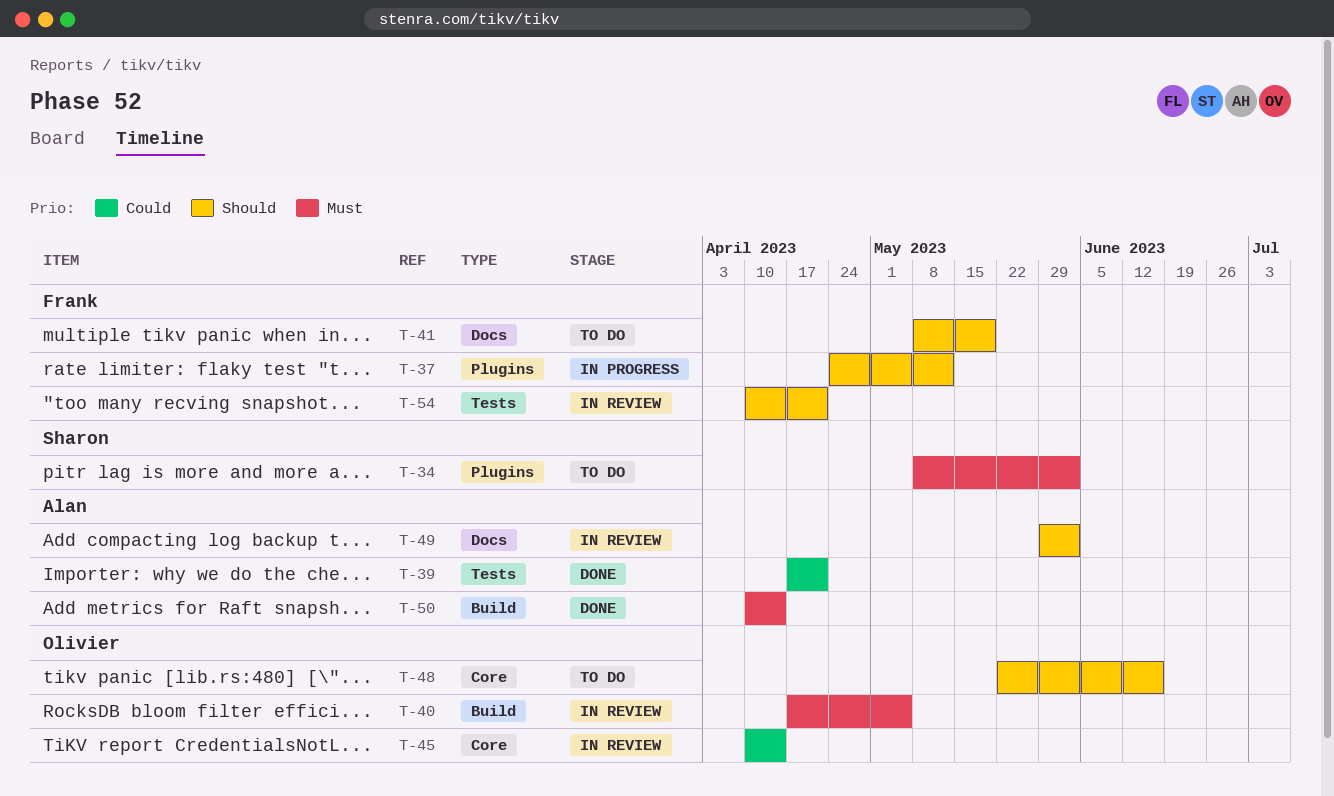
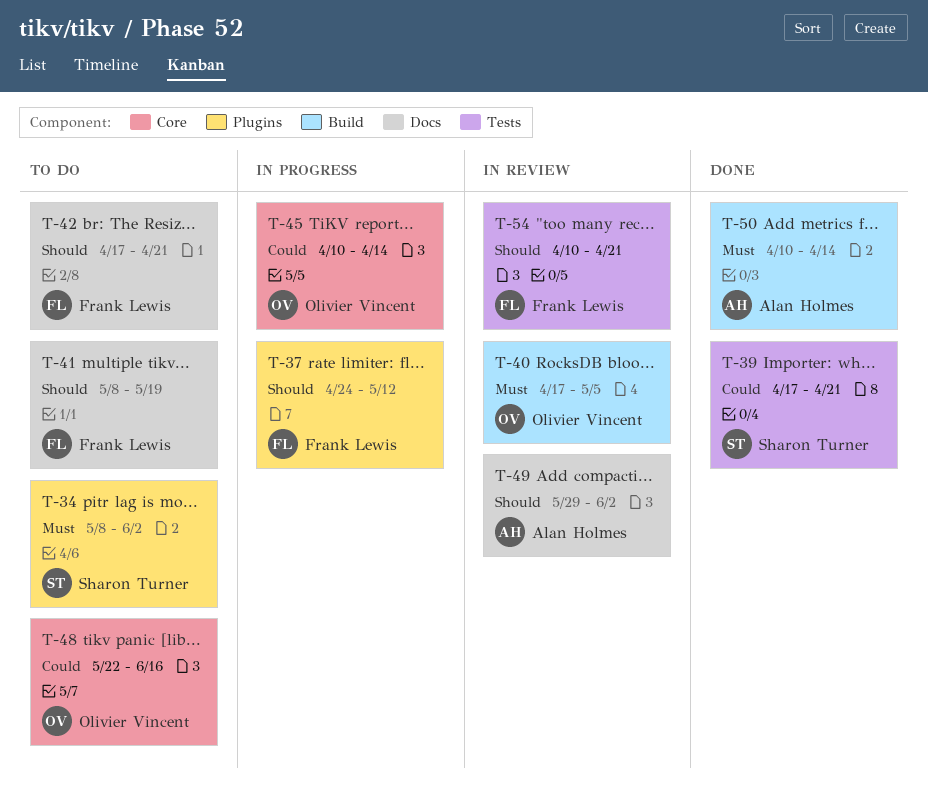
T-39, owner: Alan Holmes -> Sharon Turner
T-42: none -> present
T-45, status: In review -> In progress
T-48, priority: Should -> Could

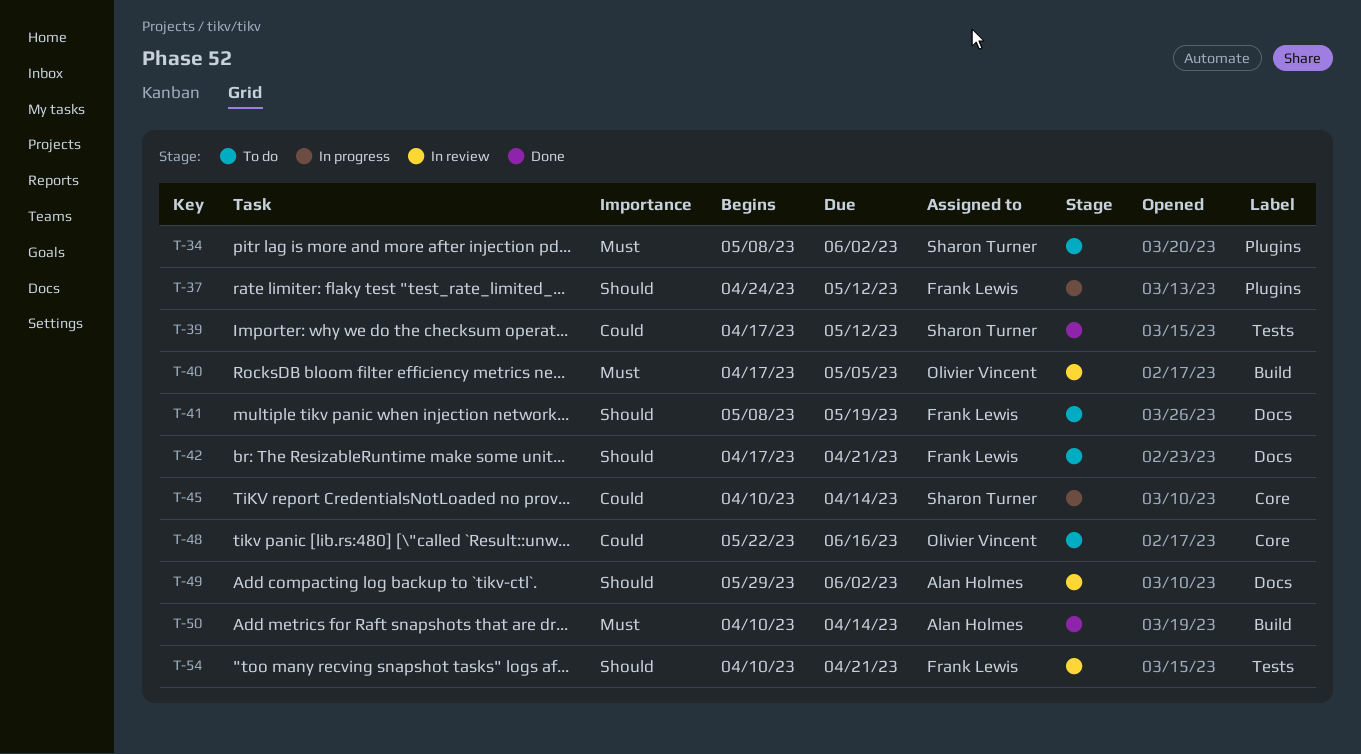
T-39, due: Apr 21 -> May 12
T-45, owner: Olivier Vincent -> Sharon Turner

